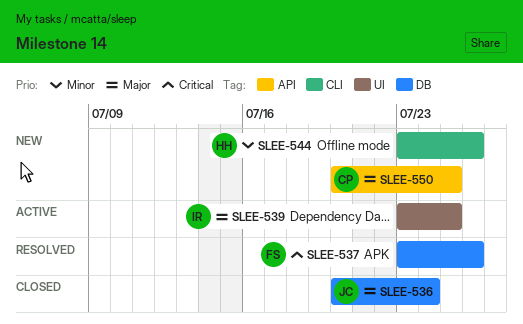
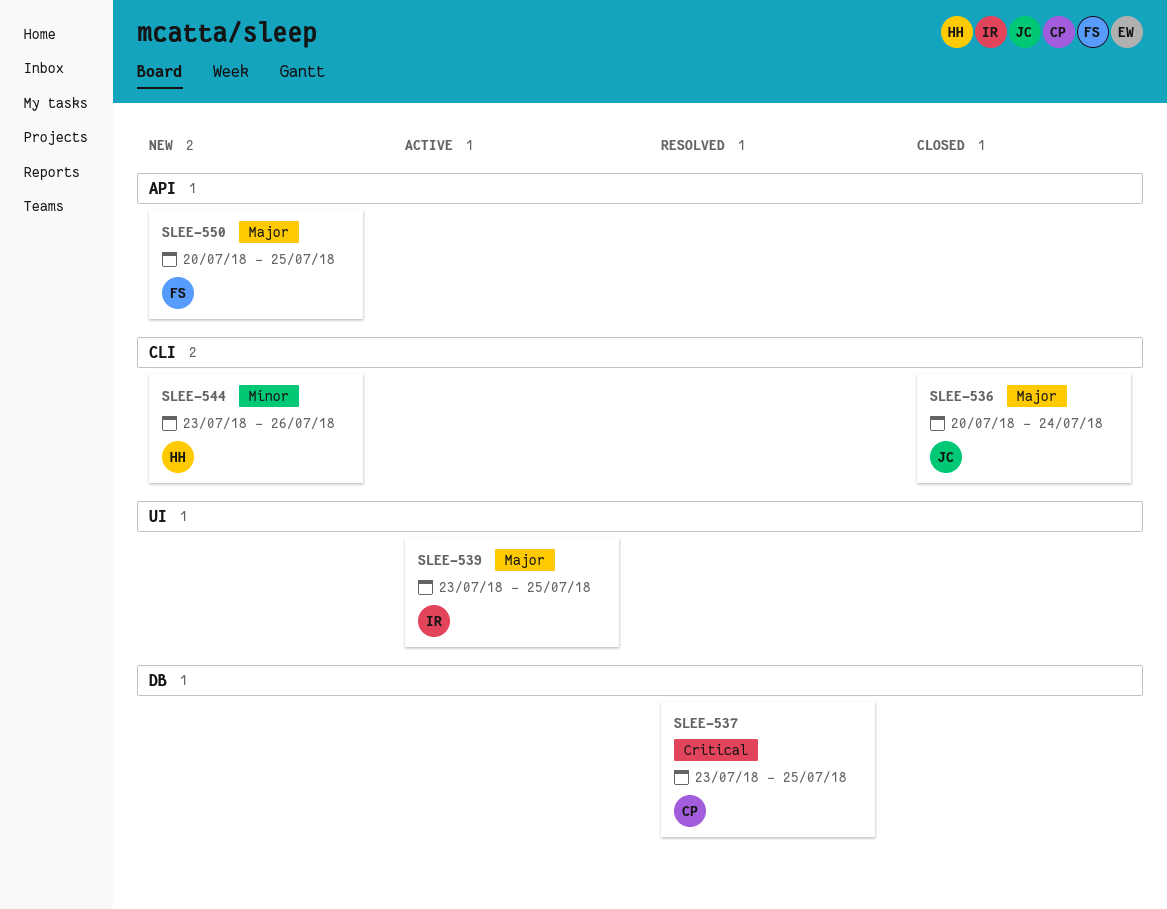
SLEE-536, label: DB -> CLI
SLEE-537, owner: FS -> CP
SLEE-537, due: Jul 26 -> Jul 25
SLEE-550, owner: CP -> FS

